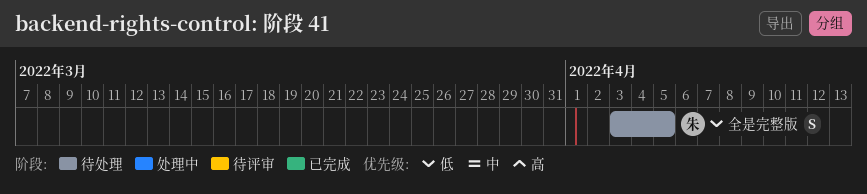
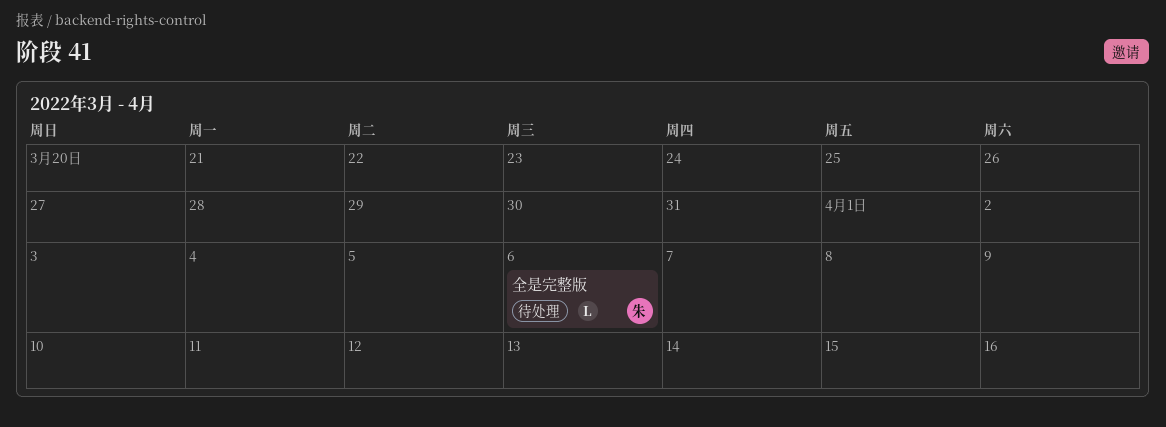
全是完整版, estimate: S -> L
全是完整版, due: Apr 5 -> Apr 6

